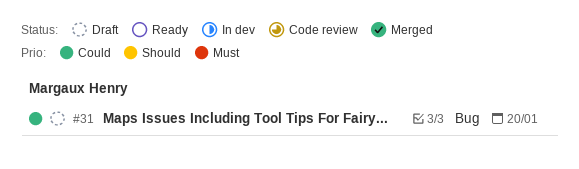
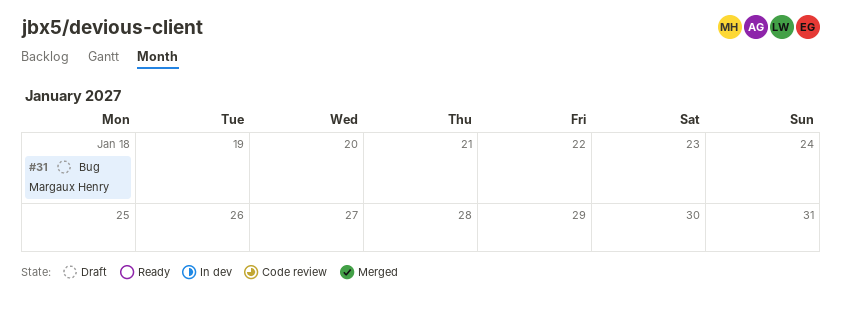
#31, due: Jan 20 -> Jan 18

